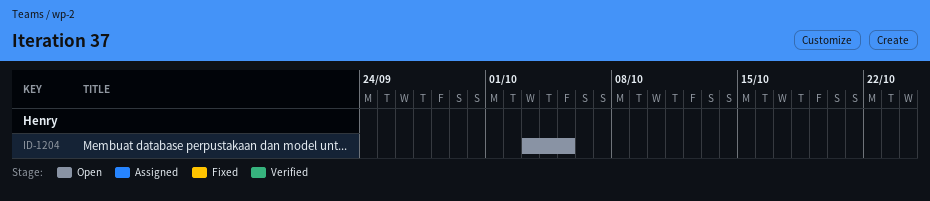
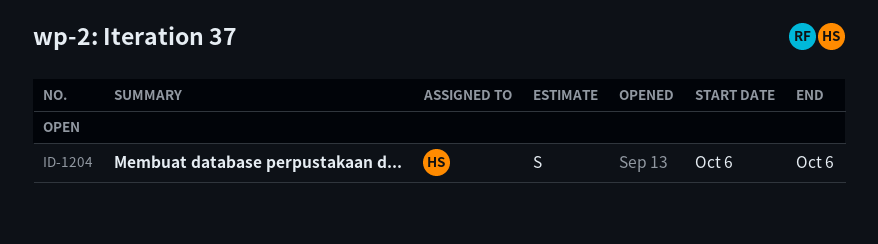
ID-1204, start: Oct 3 -> Oct 6
ID-1204, due: Oct 5 -> Oct 6

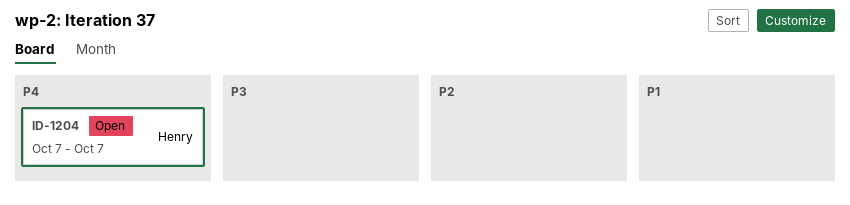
ID-1204, start: Oct 6 -> Oct 7
ID-1204, due: Oct 6 -> Oct 7

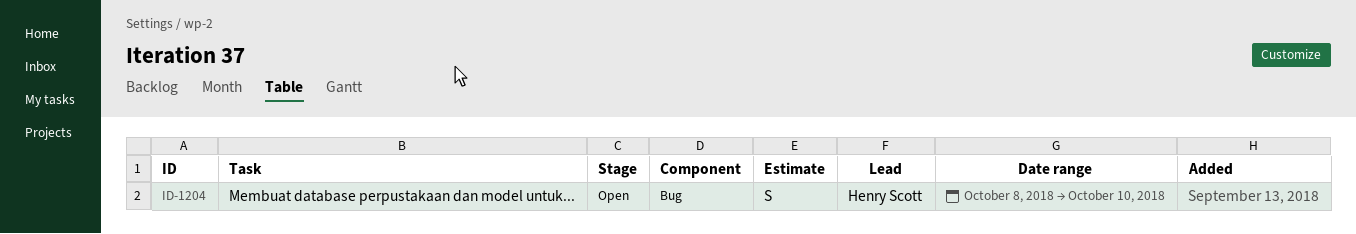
ID-1204, start: Oct 7 -> Oct 8
ID-1204, due: Oct 7 -> Oct 10

